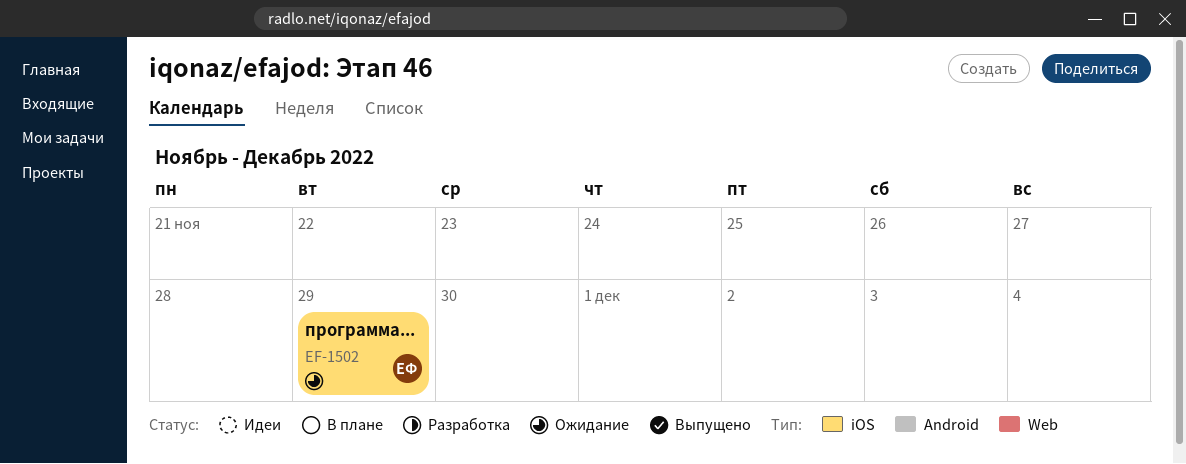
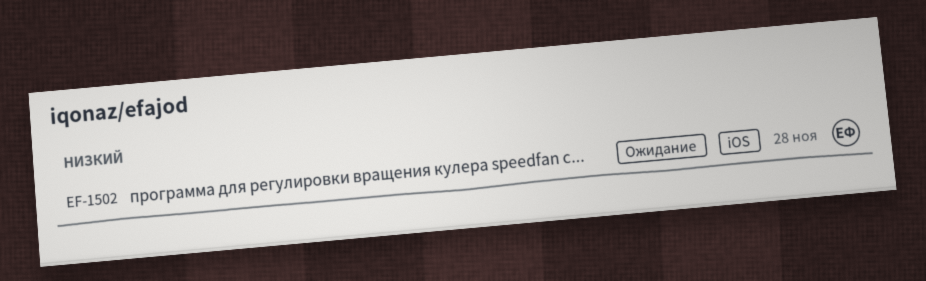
EF-1502, due: Nov 29 -> Nov 28

